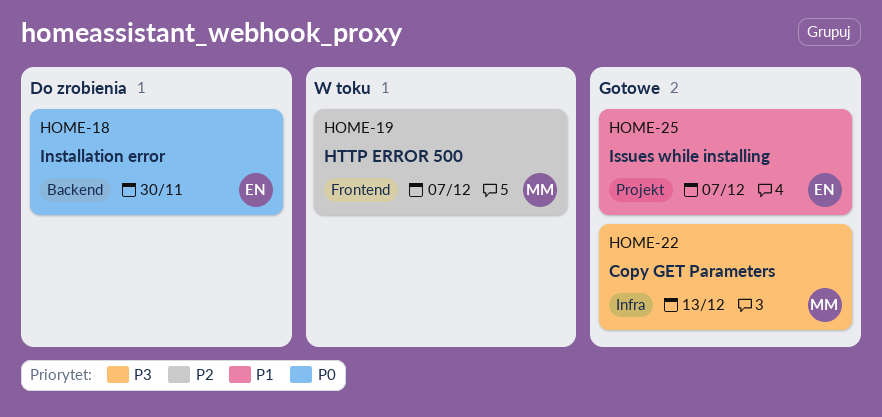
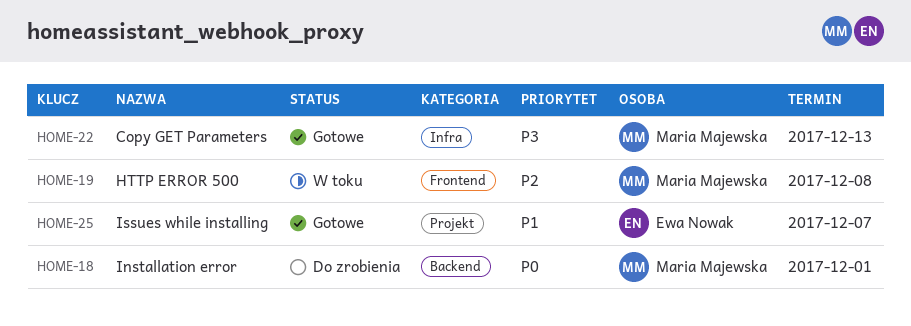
HOME-18, owner: Ewa Nowak -> Maria Majewska
HOME-18, due: Nov 30 -> Dec 1
HOME-19, due: Dec 7 -> Dec 8

